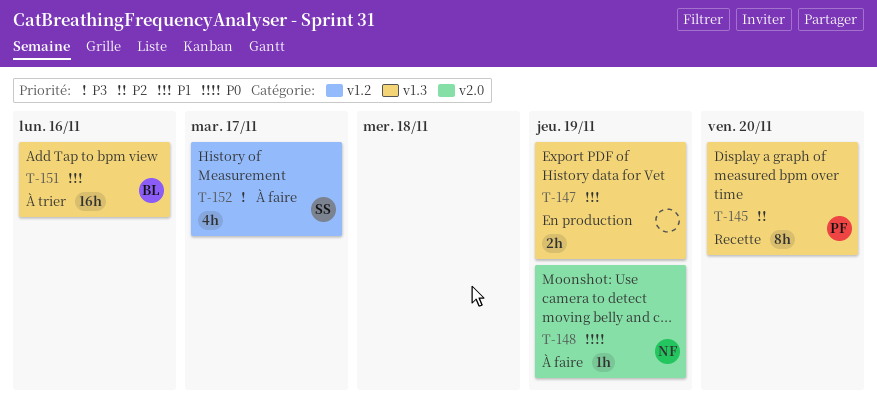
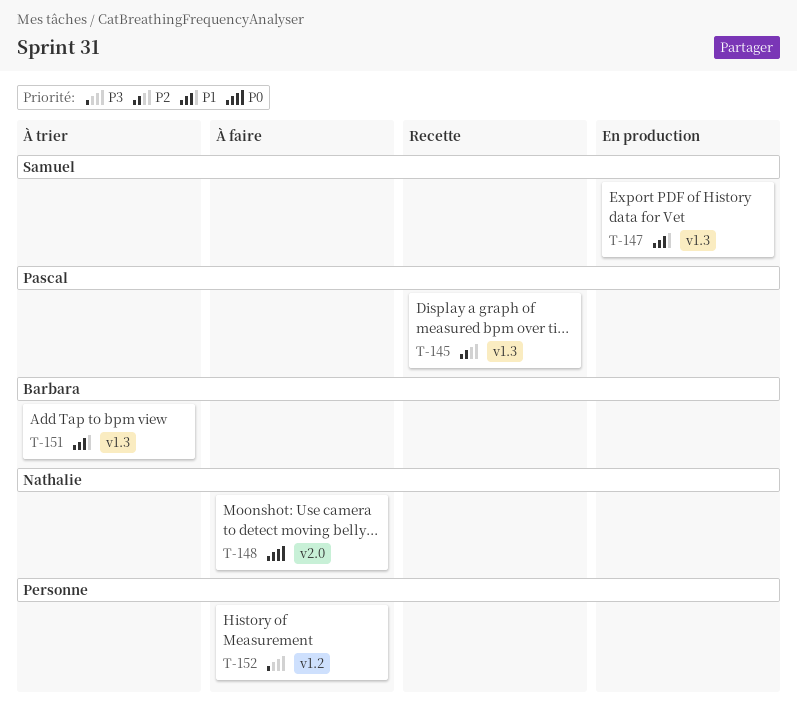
T-147, owner: none -> Samuel
T-152, owner: Samuel -> none

